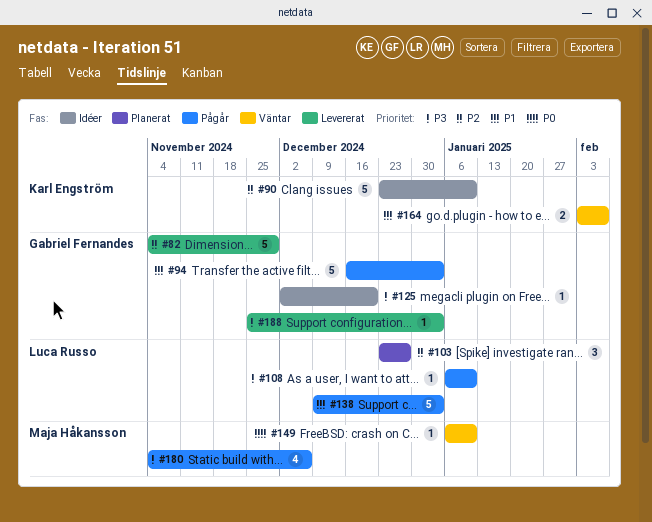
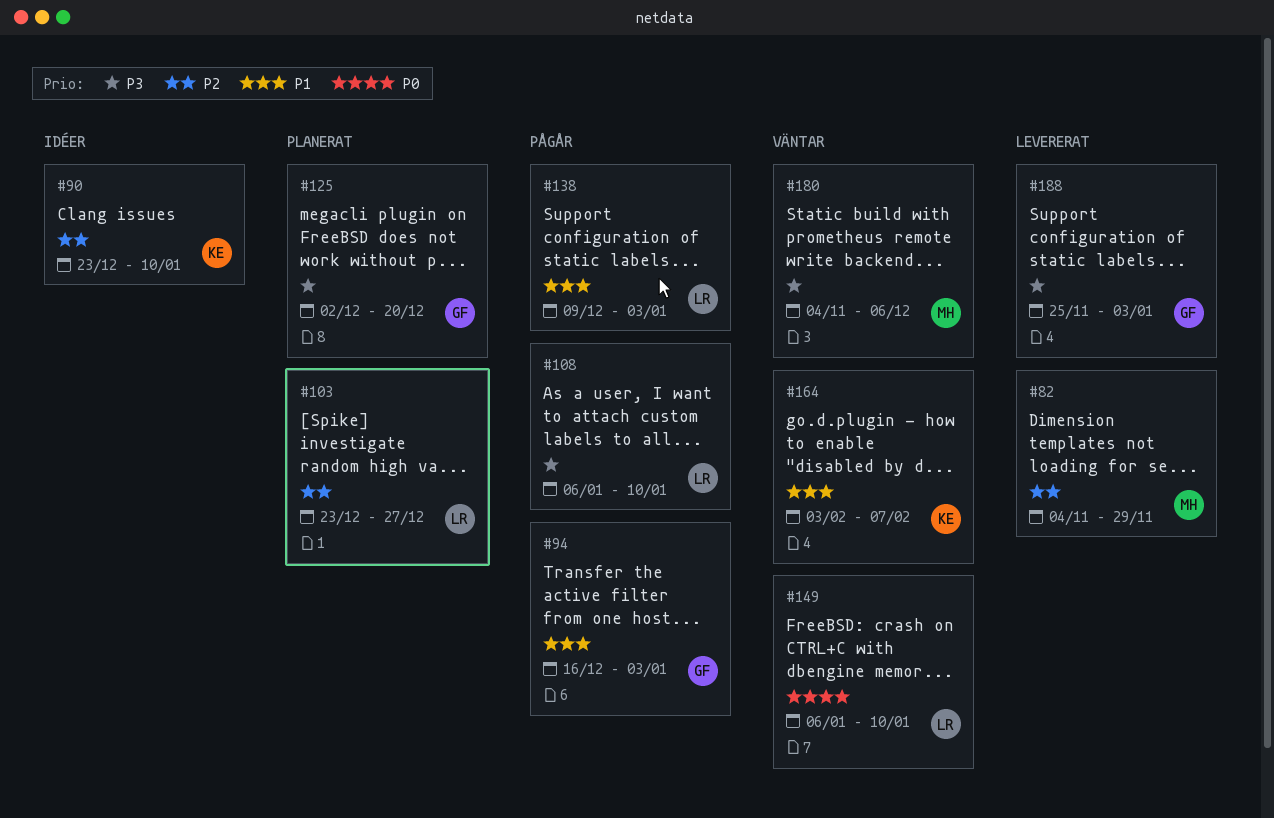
#82, owner: Gabriel Fernandes -> Maja Håkansson
#125, status: Idéer -> Planerat
#149, owner: Maja Håkansson -> Luca Russo
#180, status: Pågår -> Väntar

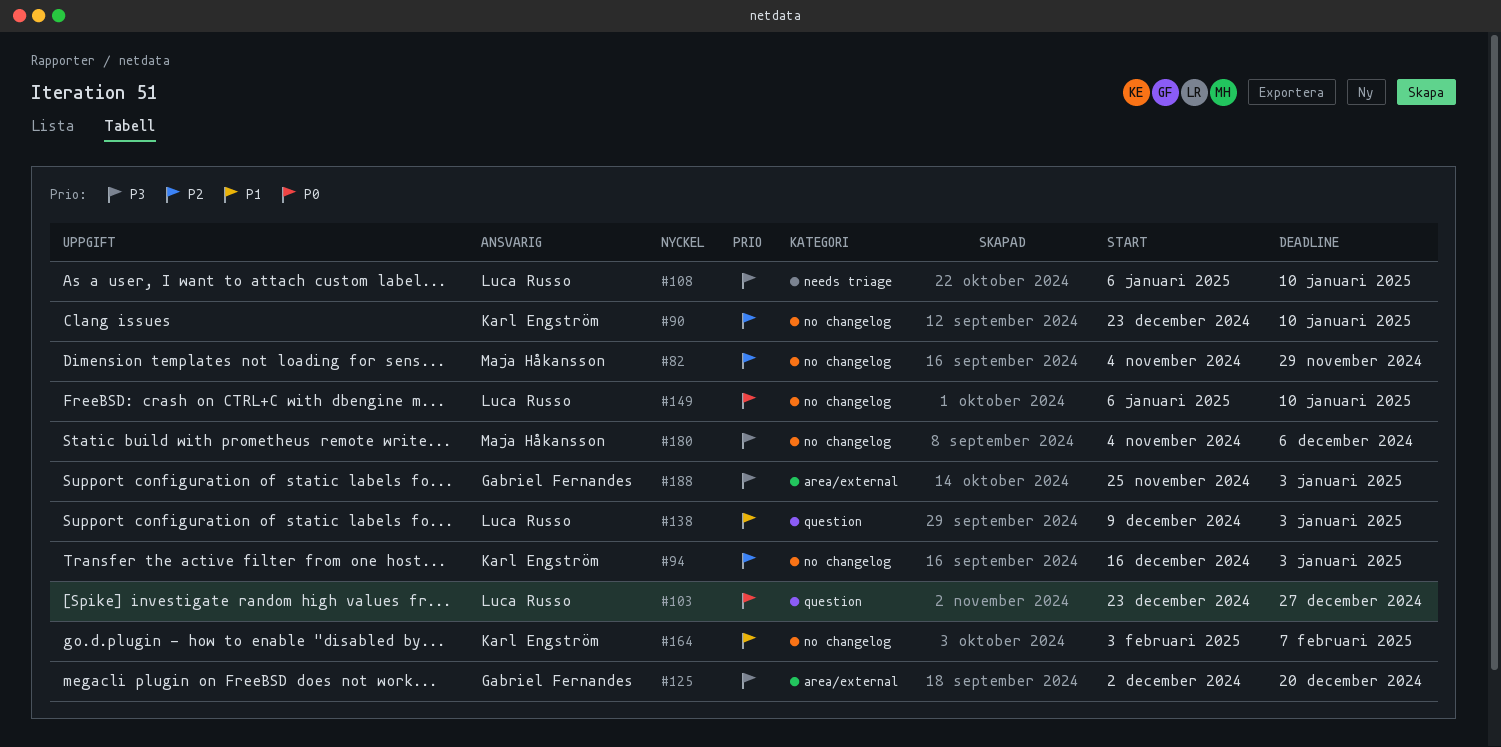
#94, owner: Gabriel Fernandes -> Karl Engström
#94, priority: P1 -> P2
#103, priority: P2 -> P0

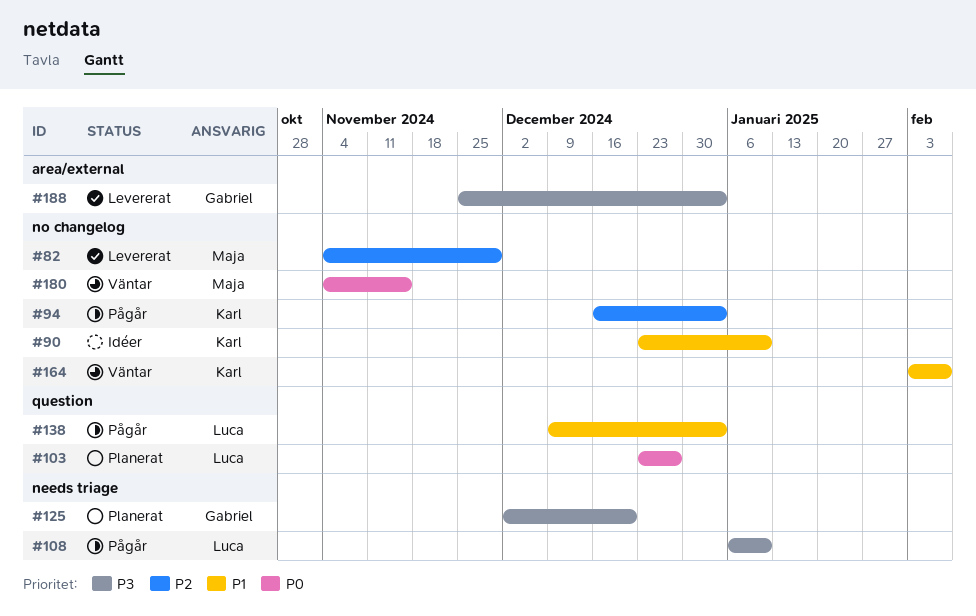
#90, priority: P2 -> P1
#125, label: area/external -> needs triage
#149: present -> none
#180, priority: P3 -> P0
#180, due: Dec 6 -> Nov 15

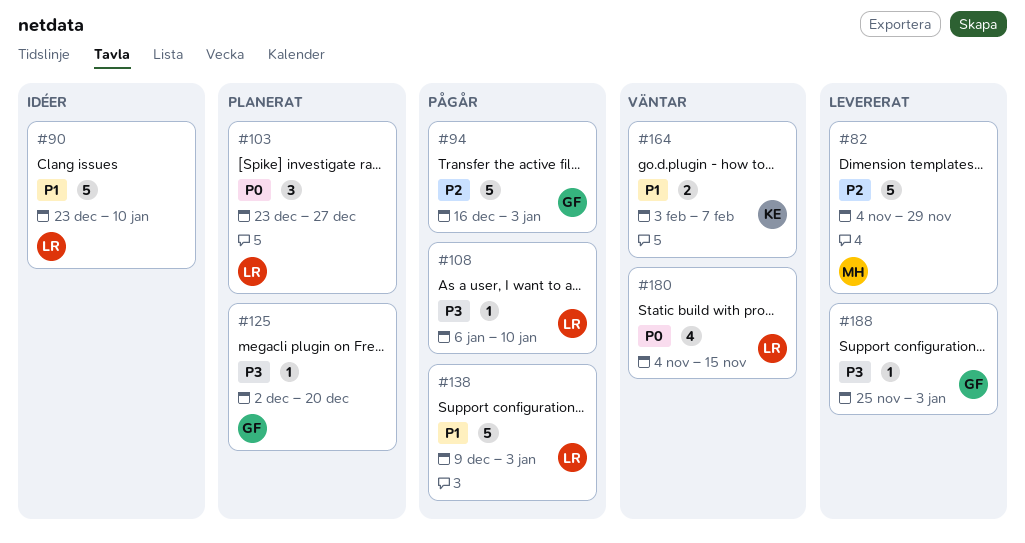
#90, owner: Karl -> Luca
#94, owner: Karl -> Gabriel
#180, owner: Maja -> Luca

